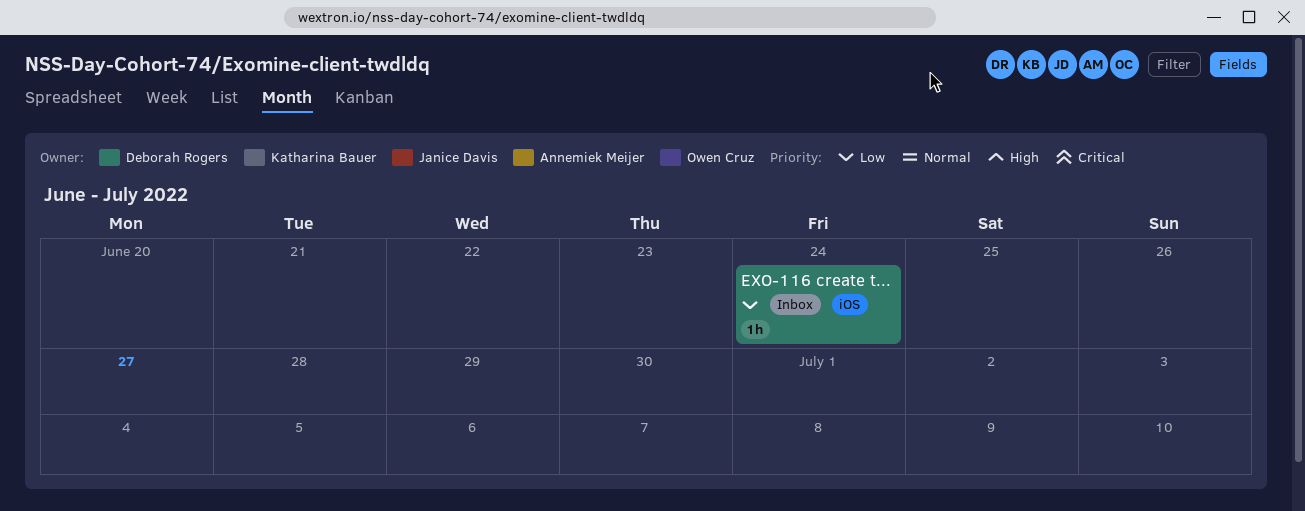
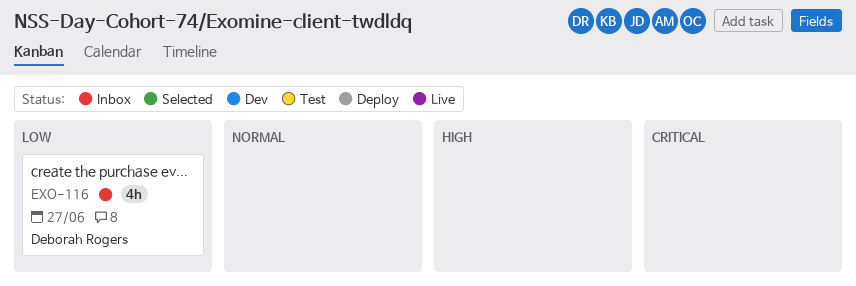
EXO-116, estimate: 1h -> 4h
EXO-116, due: Jun 24 -> Jun 27

